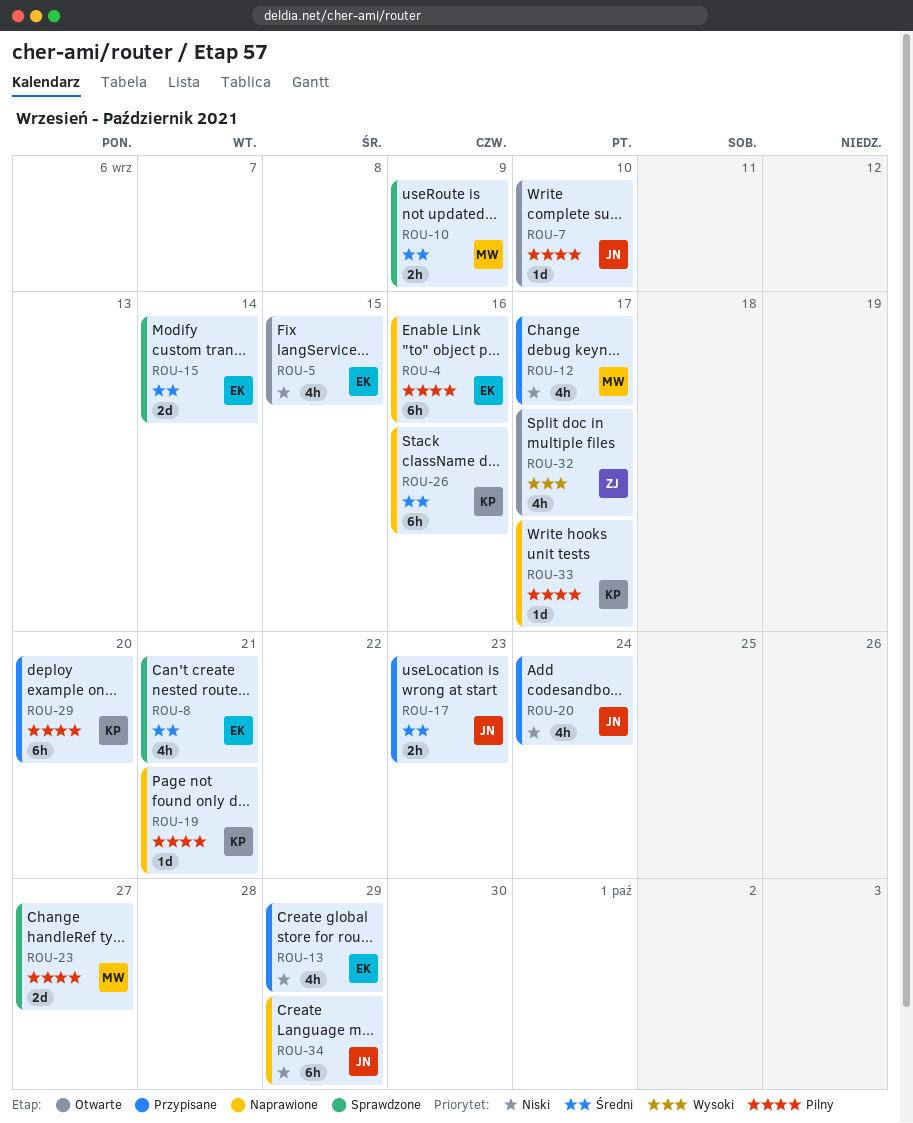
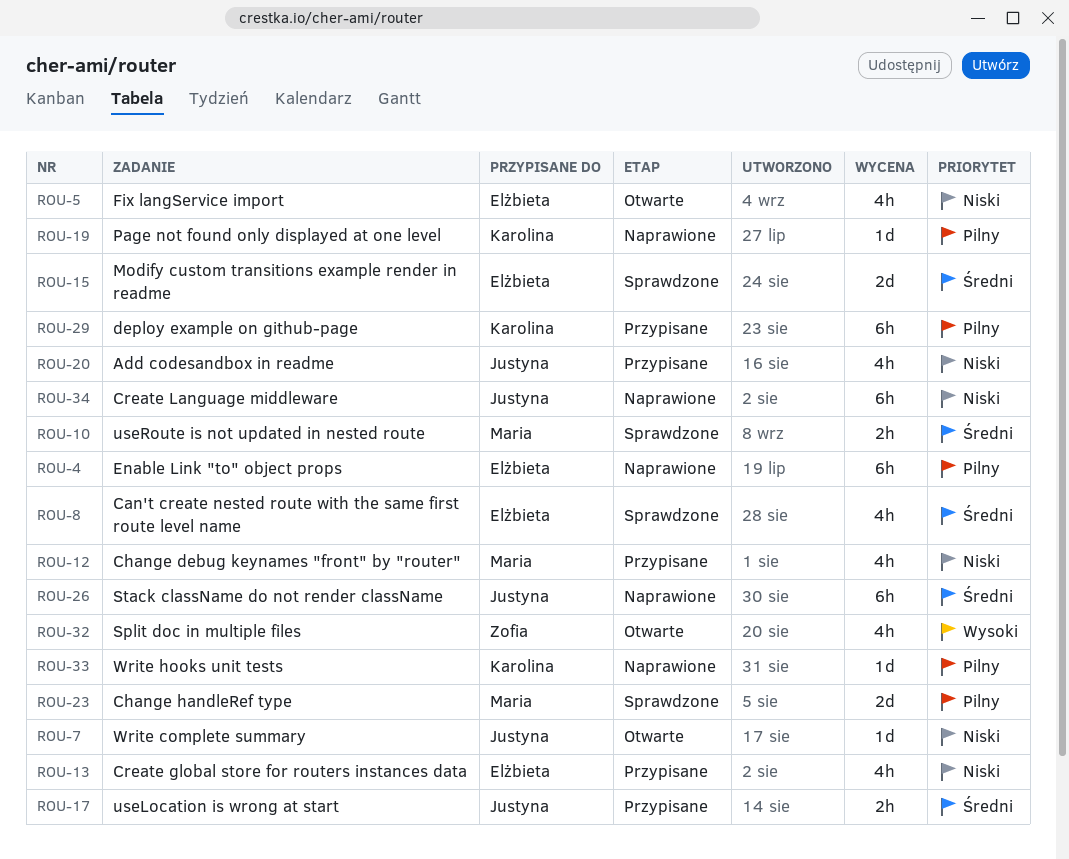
ROU-7, priority: Pilny -> Niski
ROU-26, owner: Karolina -> Justyna

